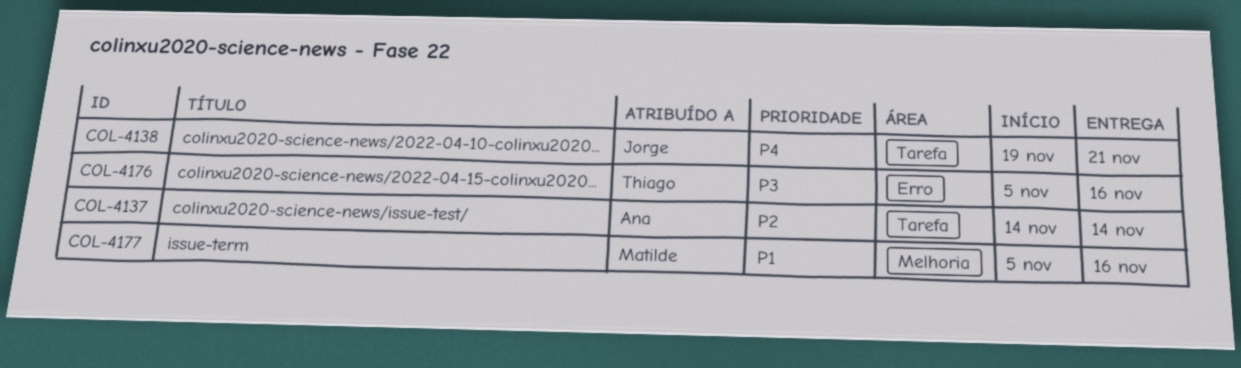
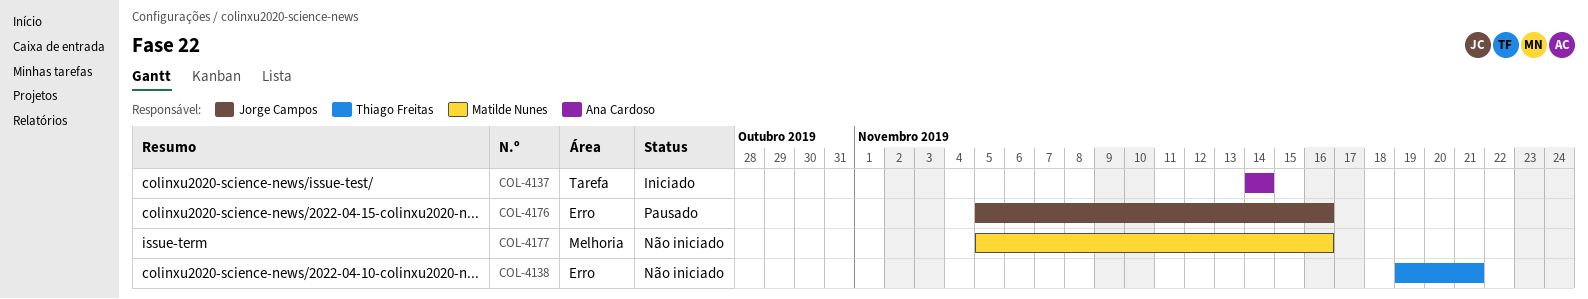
COL-4138, owner: Jorge Campos -> Thiago Freitas
COL-4138, label: Tarefa -> Erro
COL-4176, owner: Thiago Freitas -> Jorge Campos

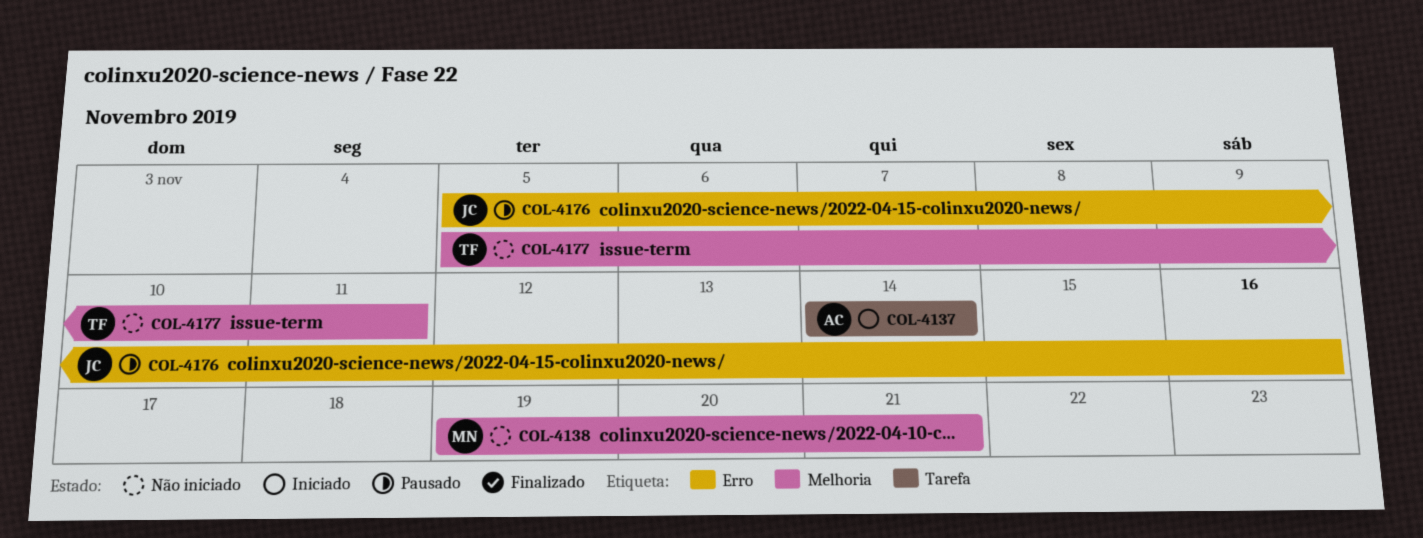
COL-4138, owner: Thiago Freitas -> Matilde Nunes
COL-4138, label: Erro -> Melhoria
COL-4177, owner: Matilde Nunes -> Thiago Freitas
COL-4177, due: Nov 16 -> Nov 11

